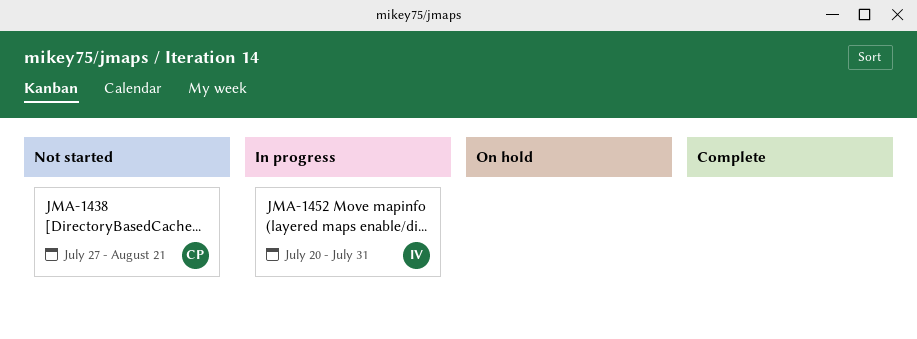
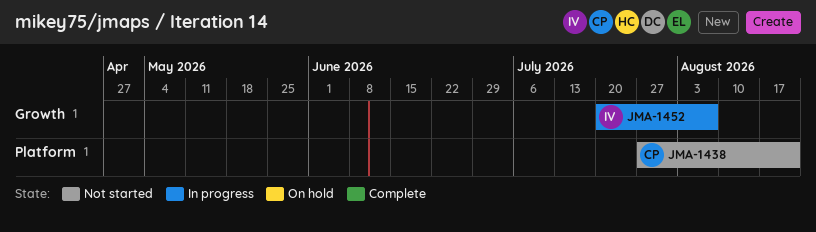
JMA-1452, due: Jul 31 -> Aug 7

